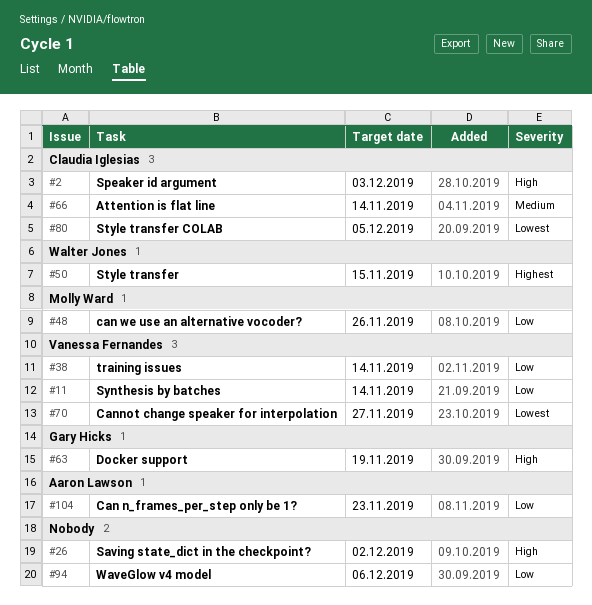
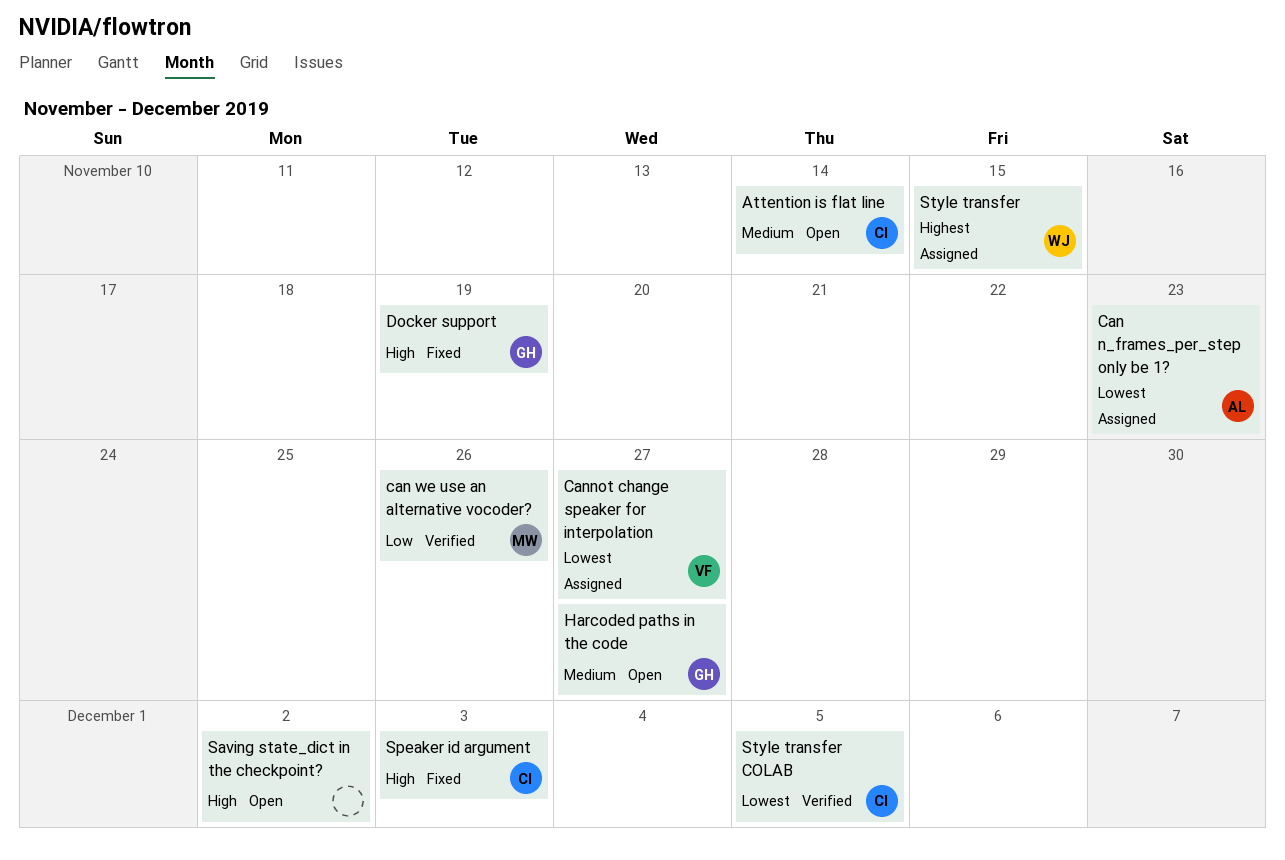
Can n_frames_per_step only be 1?, priority: Low -> Lowest
Harcoded paths in the code: none -> present
Synthesis by batches: present -> none
training issues: present -> none
WaveGlow v4 model: present -> none

